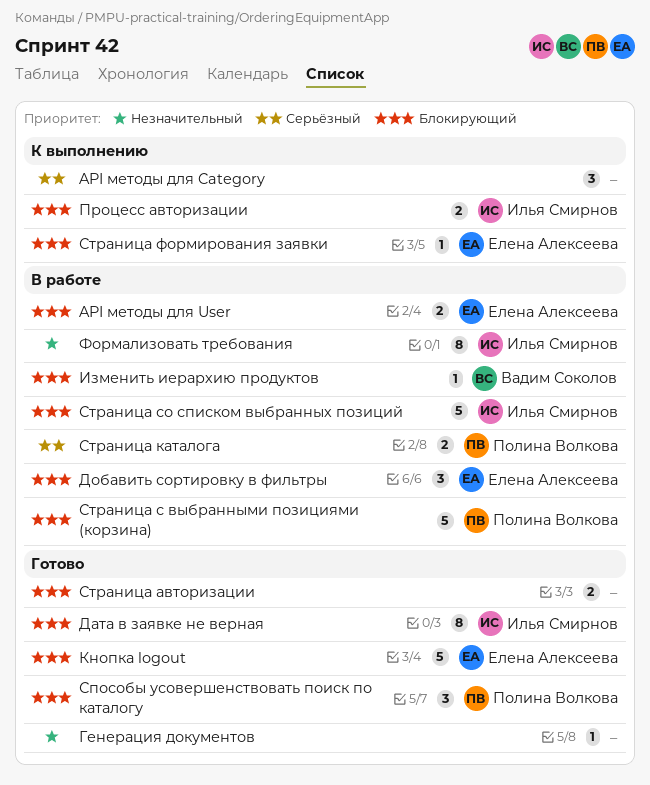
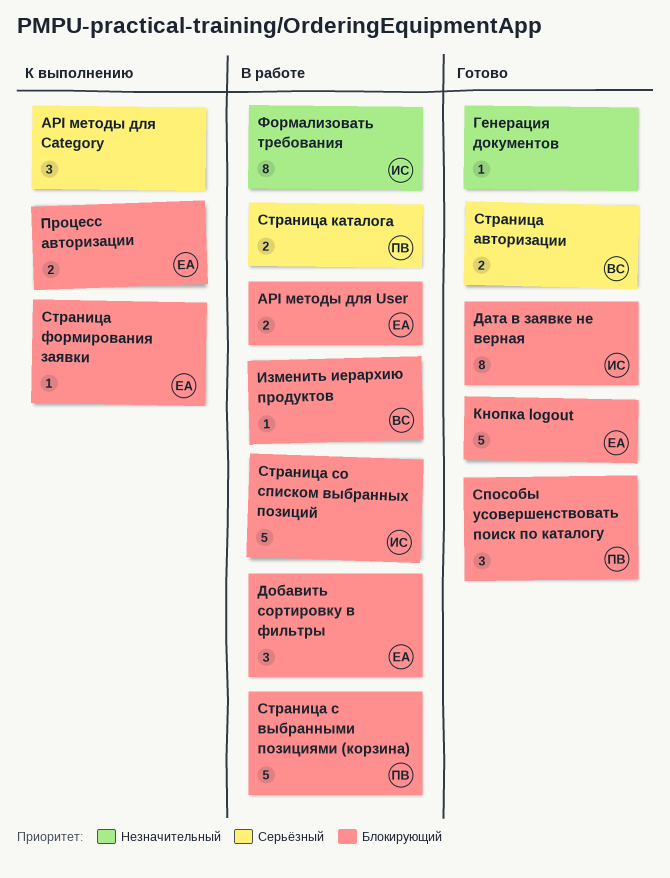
Процесс авторизации, owner: Илья Смирнов -> Елена Алексеева
Страница авторизации, owner: none -> Вадим Соколов
Страница авторизации, priority: Блокирующий -> Серьёзный

